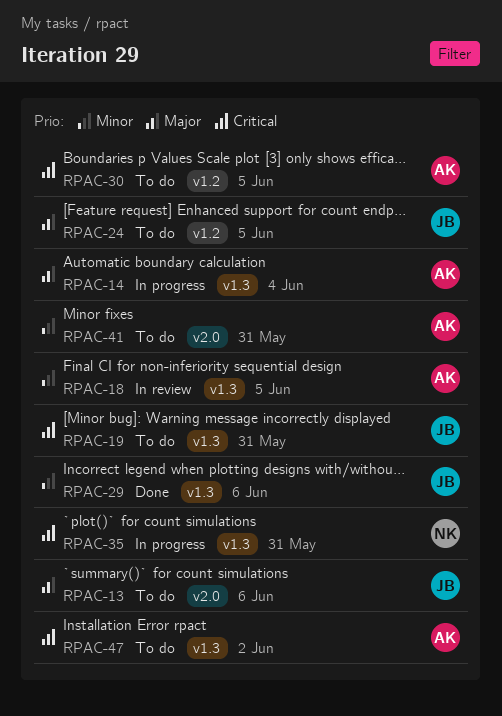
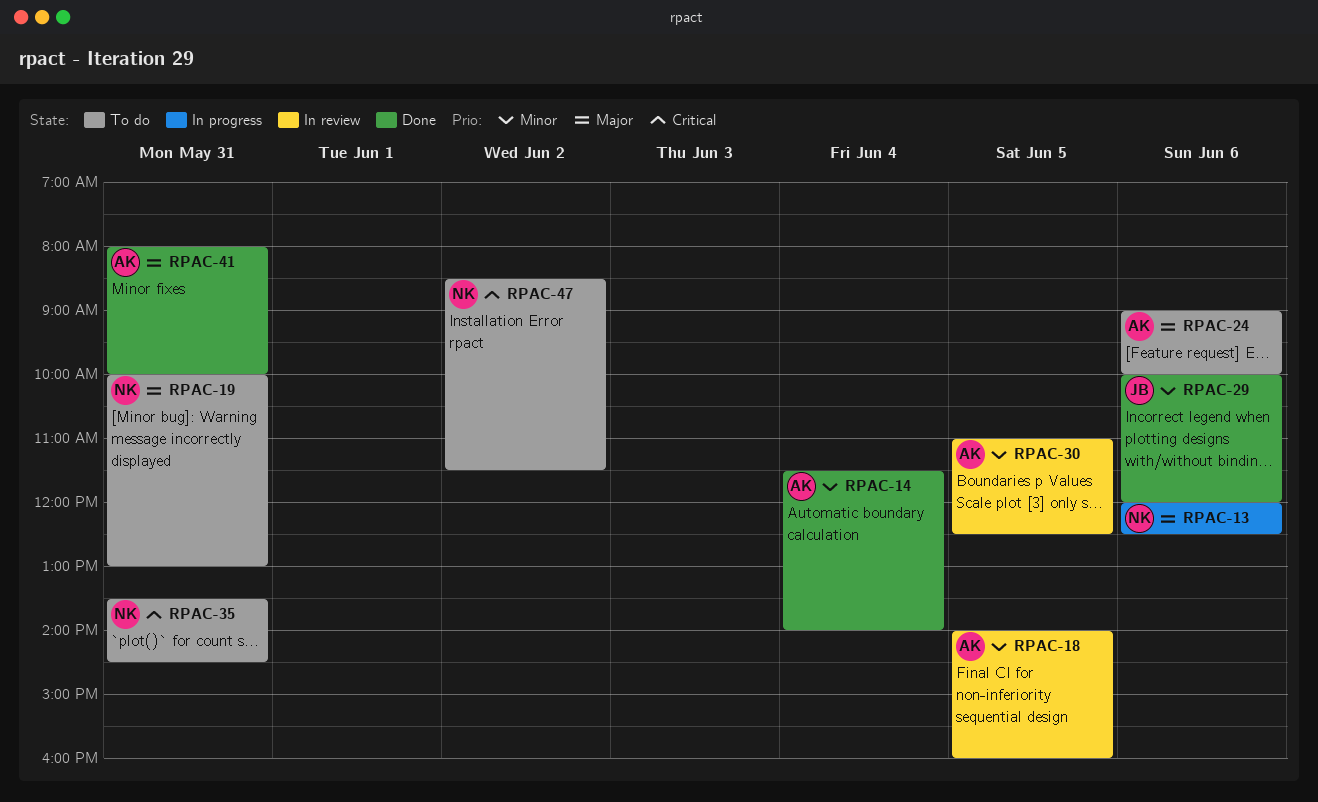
RPAC-13, status: To do -> In progress
RPAC-13, owner: JB -> NK
RPAC-14, status: In progress -> Done
RPAC-14, priority: Major -> Minor
RPAC-19, owner: JB -> NK
RPAC-19, priority: Critical -> Major
RPAC-24, owner: JB -> AK
RPAC-24, day: Jun 5 -> Jun 6
RPAC-30, status: To do -> In review
RPAC-30, priority: Critical -> Minor
RPAC-35, status: In progress -> To do
RPAC-41, status: To do -> Done
RPAC-41, priority: Minor -> Major
RPAC-47, owner: AK -> NK

